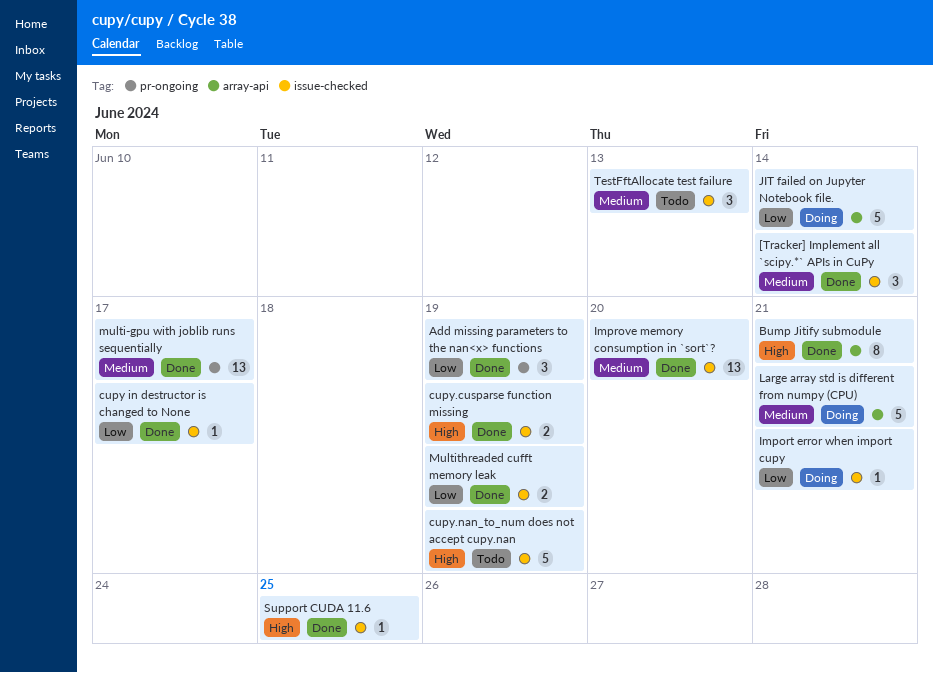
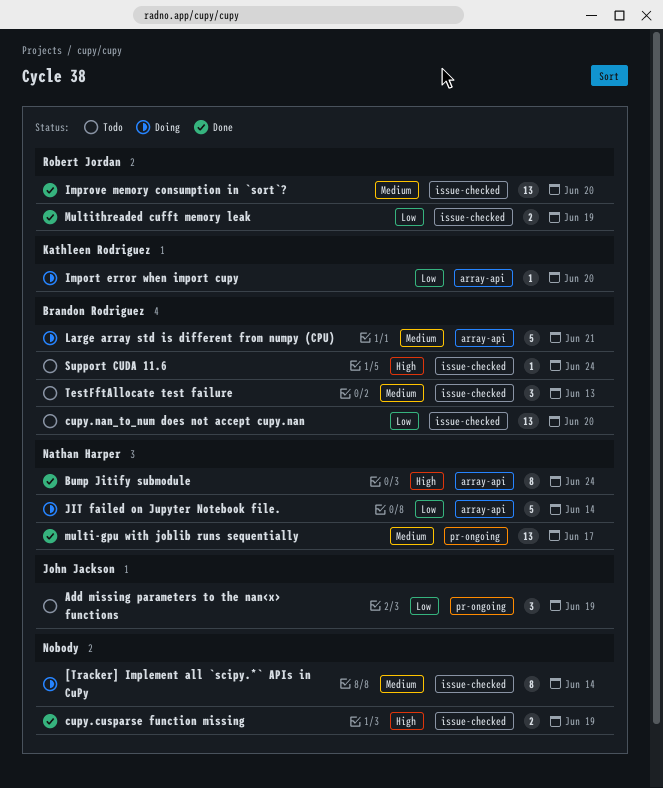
[Tracker] Implement all `scipy.*` APIs in CuPy, status: Done -> Doing
[Tracker] Implement all `scipy.*` APIs in CuPy, estimate: 3 -> 8
Add missing parameters to the nan<x> functions, status: Done -> Todo
Bump Jitify submodule, due: Jun 21 -> Jun 24
cupy in destructor is changed to None: present -> none
cupy.nan_to_num does not accept cupy.nan, priority: High -> Low
cupy.nan_to_num does not accept cupy.nan, estimate: 5 -> 13
cupy.nan_to_num does not accept cupy.nan, due: Jun 19 -> Jun 20
Import error when import cupy, label: issue-checked -> array-api
Import error when import cupy, due: Jun 21 -> Jun 20
Support CUDA 11.6, status: Done -> Todo
Support CUDA 11.6, due: Jun 25 -> Jun 24

